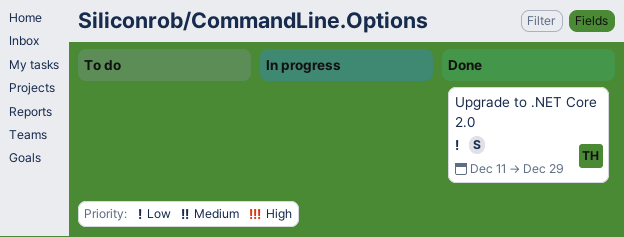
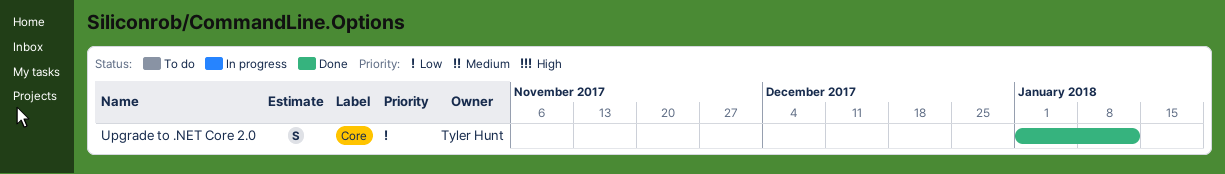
Upgrade to .NET Core 2.0, start: Dec 11 -> Jan 1
Upgrade to .NET Core 2.0, due: Dec 29 -> Jan 12

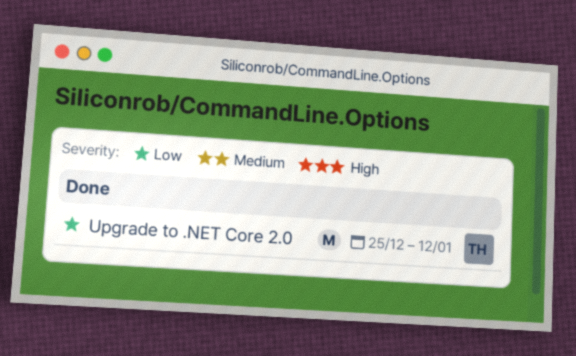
Upgrade to .NET Core 2.0, estimate: S -> M
Upgrade to .NET Core 2.0, start: Jan 1 -> Dec 25

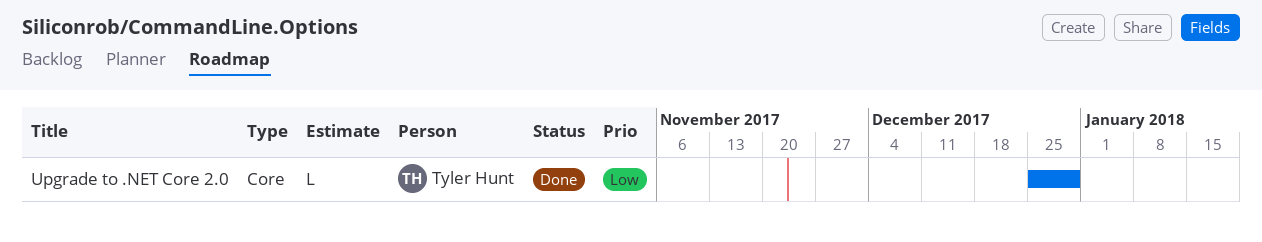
Upgrade to .NET Core 2.0, estimate: M -> L
Upgrade to .NET Core 2.0, due: Jan 12 -> Dec 29

